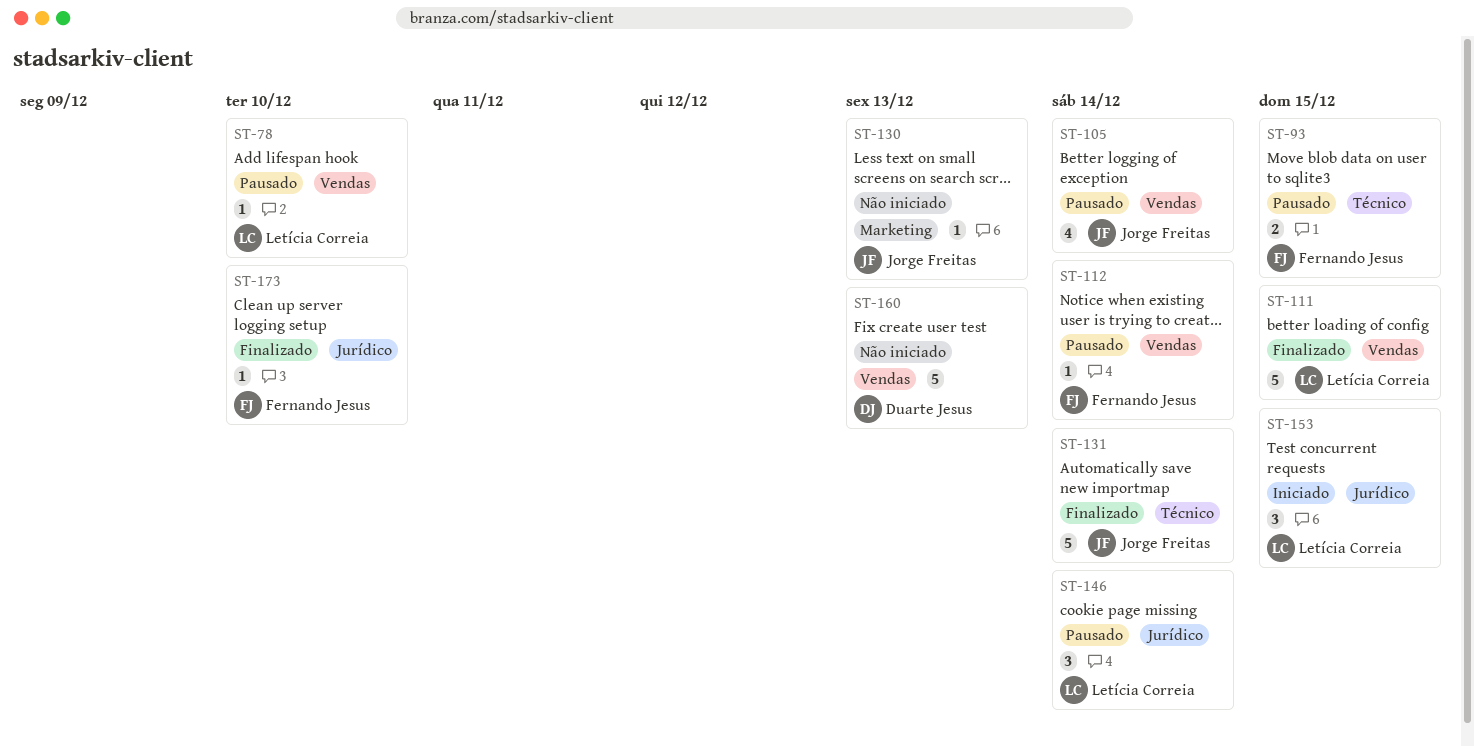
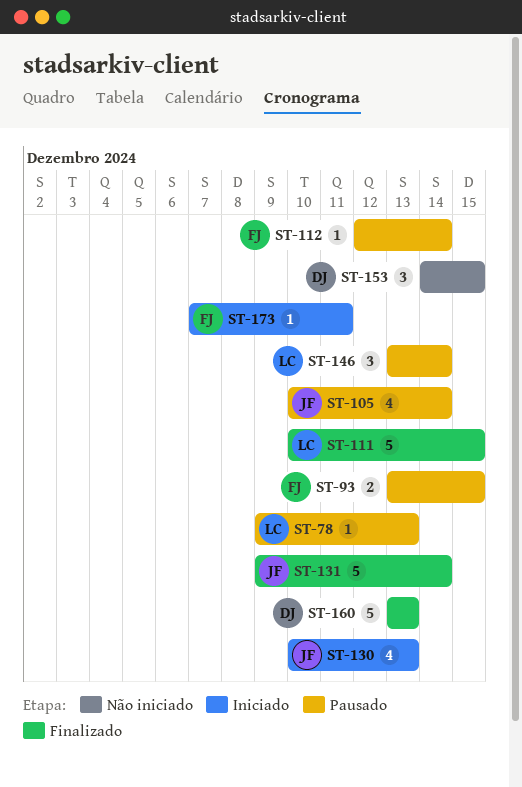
ST-78, due: Dec 10 -> Dec 13
ST-130, status: Não iniciado -> Iniciado
ST-130, estimate: 1 -> 4
ST-153, status: Iniciado -> Não iniciado
ST-153, owner: Letícia Correia -> Duarte Jesus
ST-160, status: Não iniciado -> Finalizado
ST-173, status: Finalizado -> Iniciado
ST-173, due: Dec 10 -> Dec 11

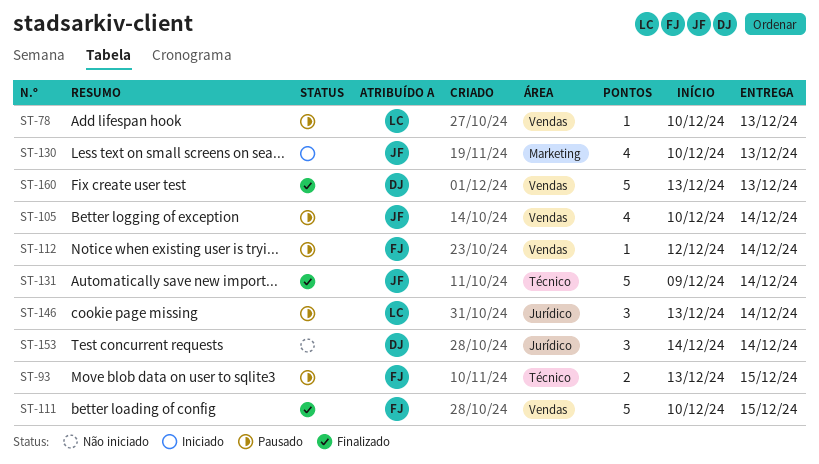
ST-78, start: Dec 9 -> Dec 10
ST-111, owner: LC -> FJ
ST-153, due: Dec 15 -> Dec 14
ST-173: present -> none

